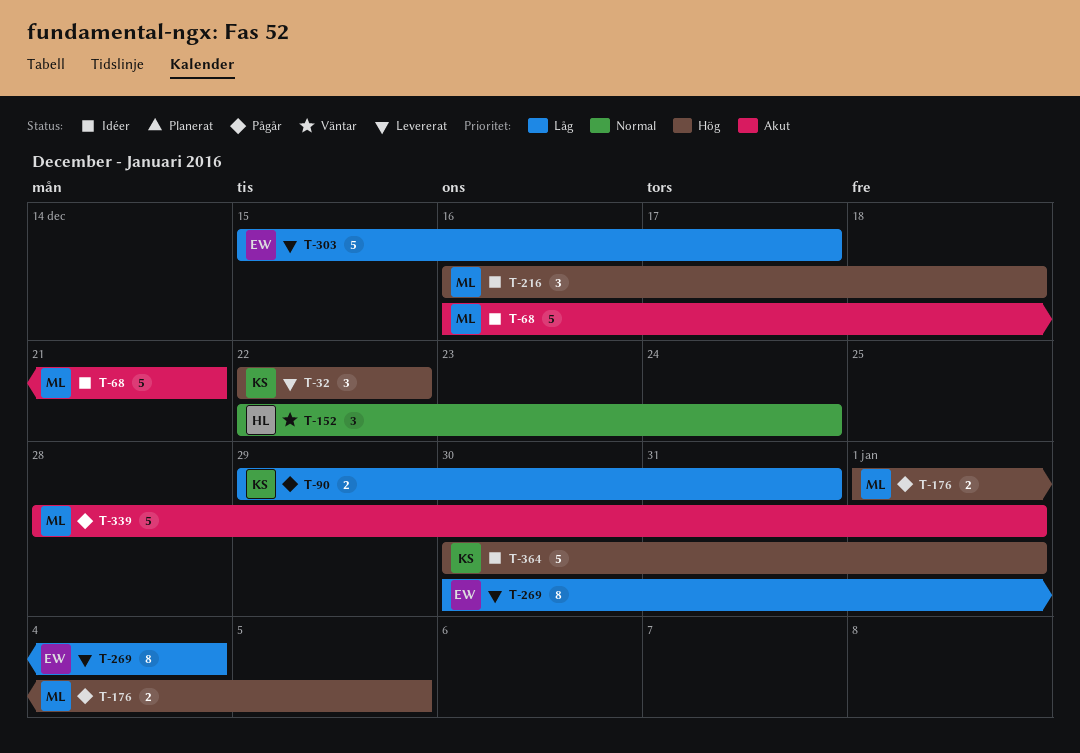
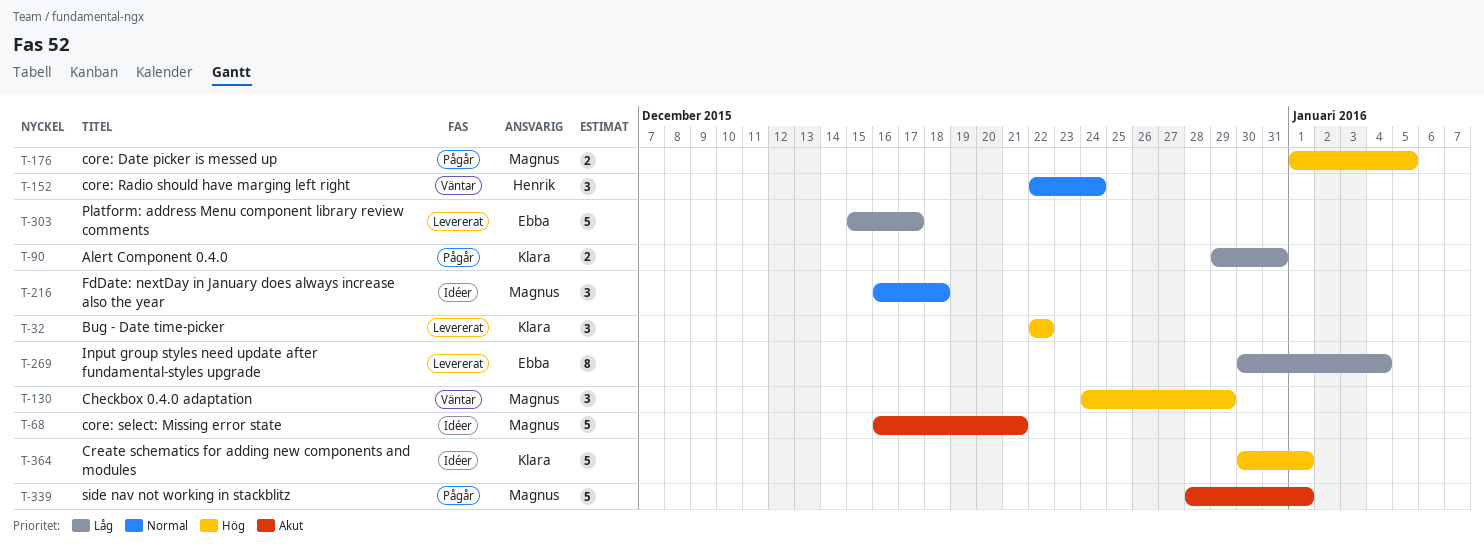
T-130: none -> present
T-216, priority: Hög -> Normal

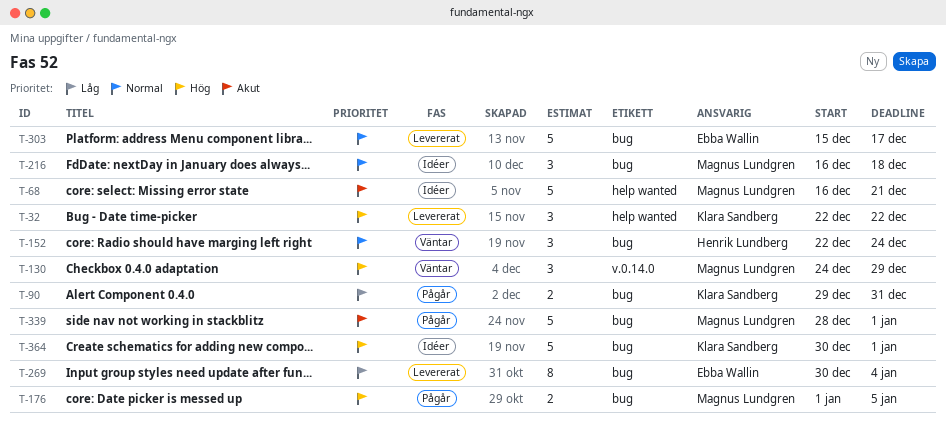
T-303, priority: Låg -> Normal

